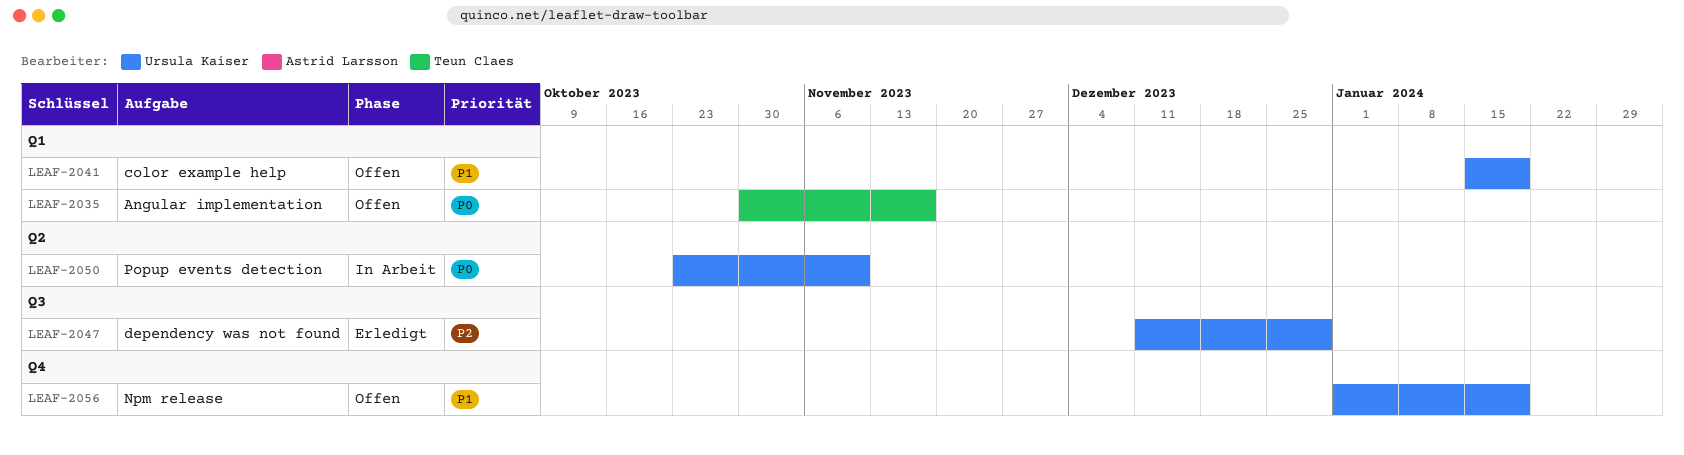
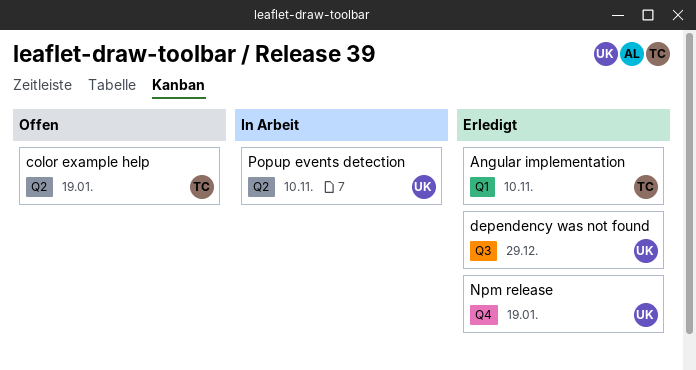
Angular implementation, status: Offen -> Erledigt
Angular implementation, due: Nov 17 -> Nov 10
color example help, owner: Ursula Kaiser -> Teun Claes
color example help, label: Q1 -> Q2
Npm release, status: Offen -> Erledigt

